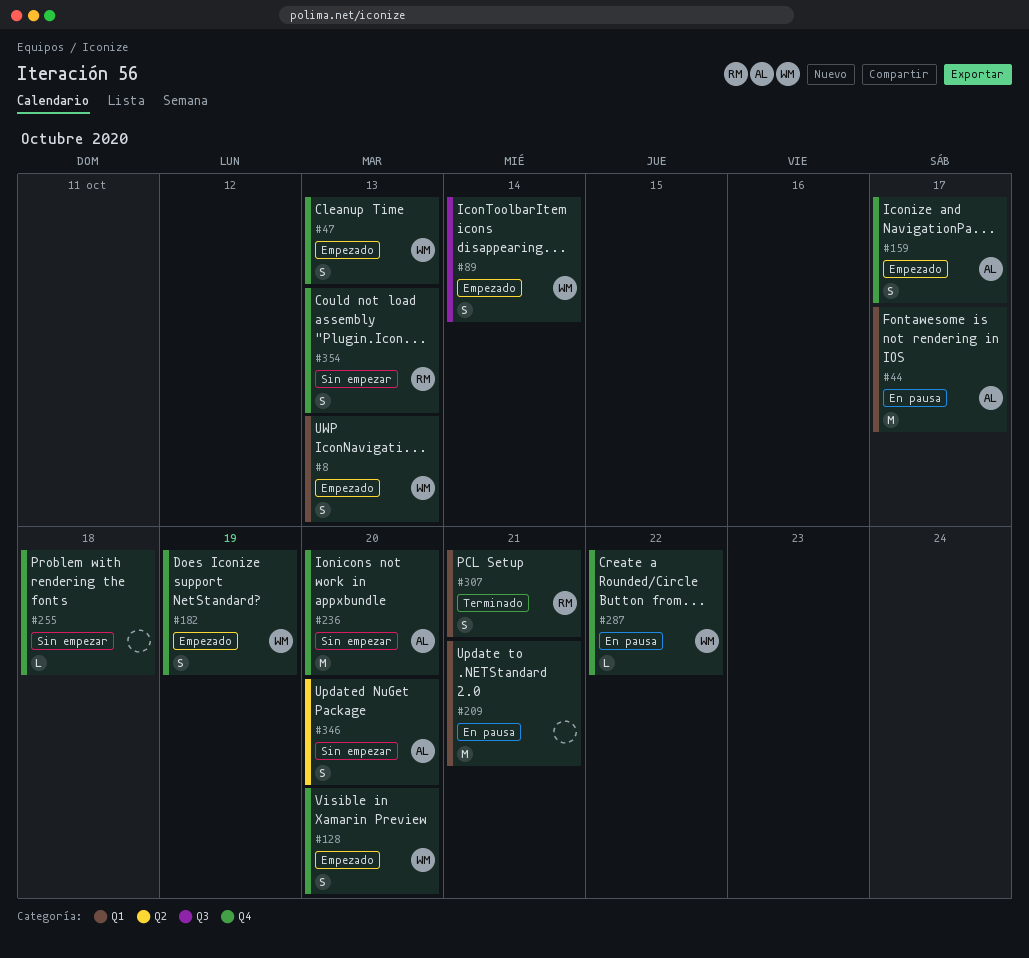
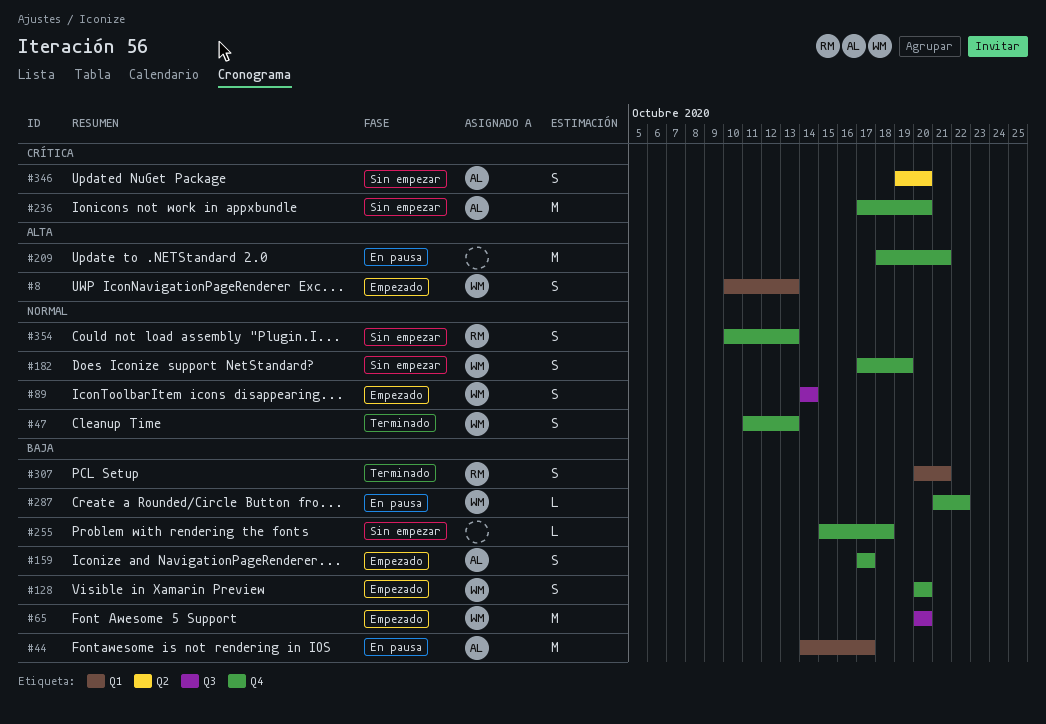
#47, status: Empezado -> Terminado
#65: none -> present
#182, status: Empezado -> Sin empezar
#209, label: Q1 -> Q4

